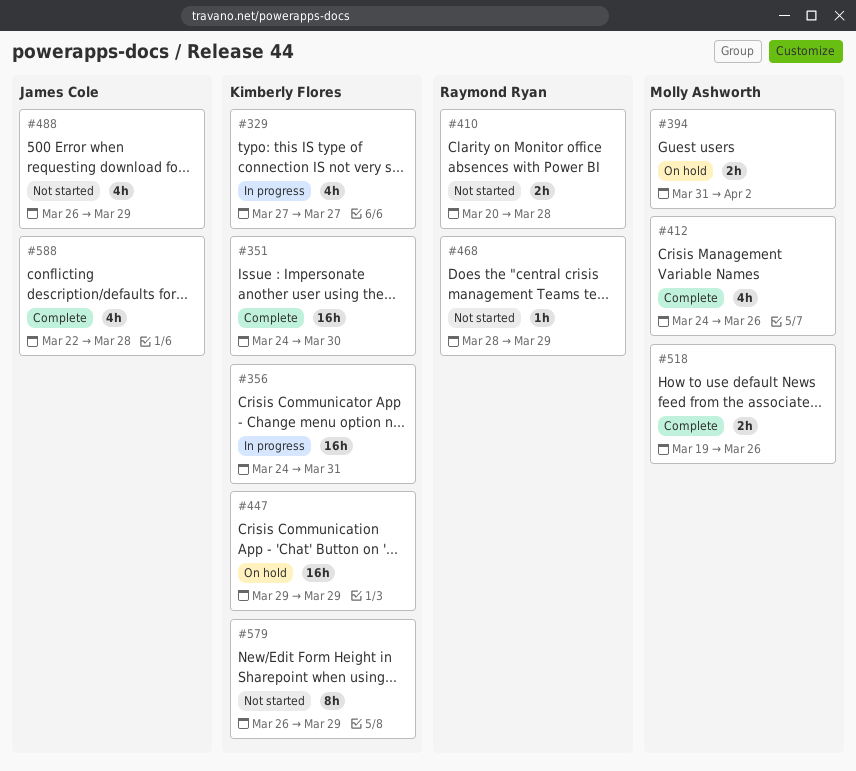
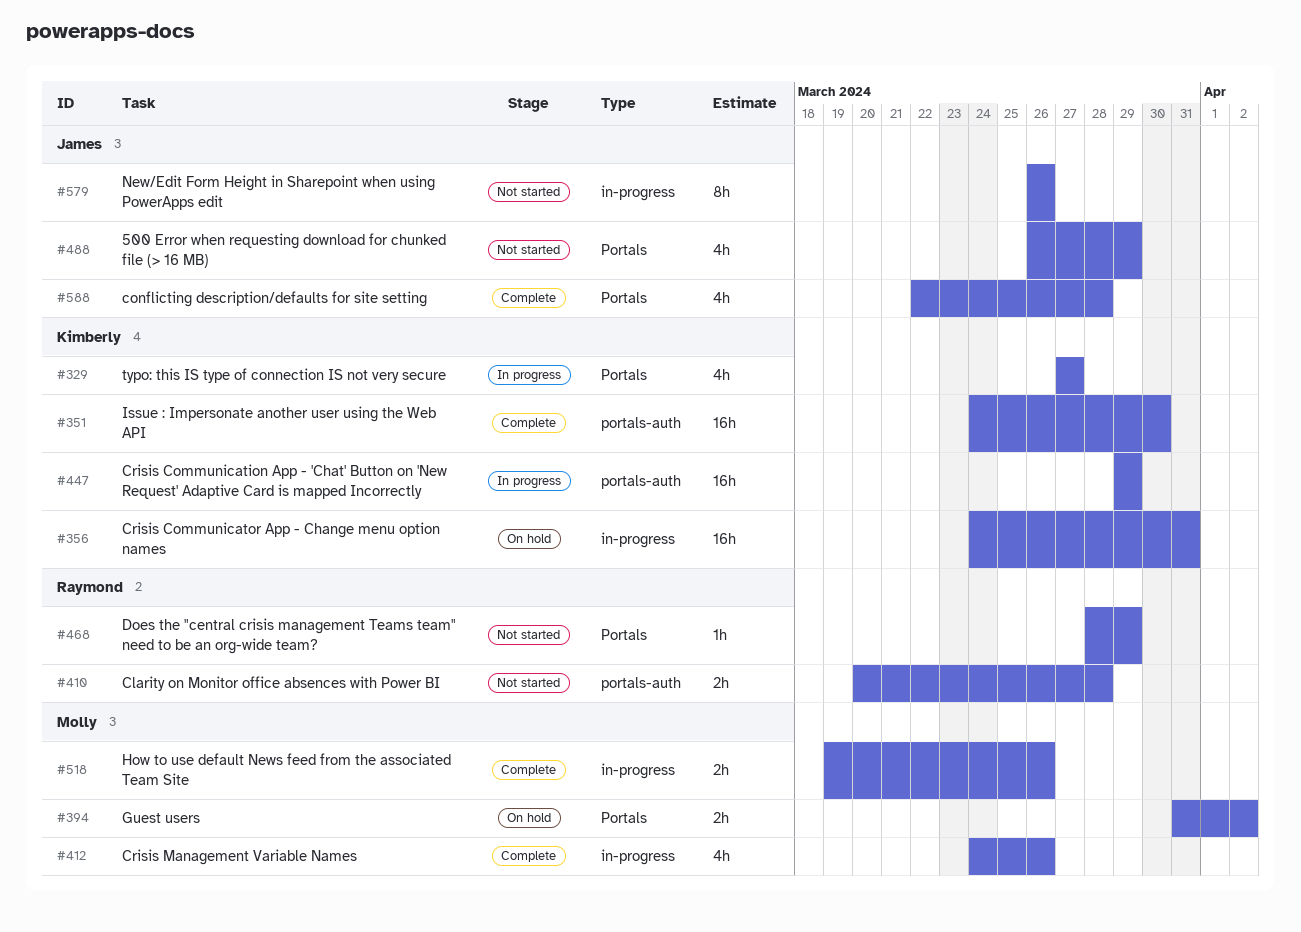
#356, status: In progress -> On hold
#447, status: On hold -> In progress
#579, owner: Kimberly Flores -> James Cole
#579, due: Mar 29 -> Mar 26

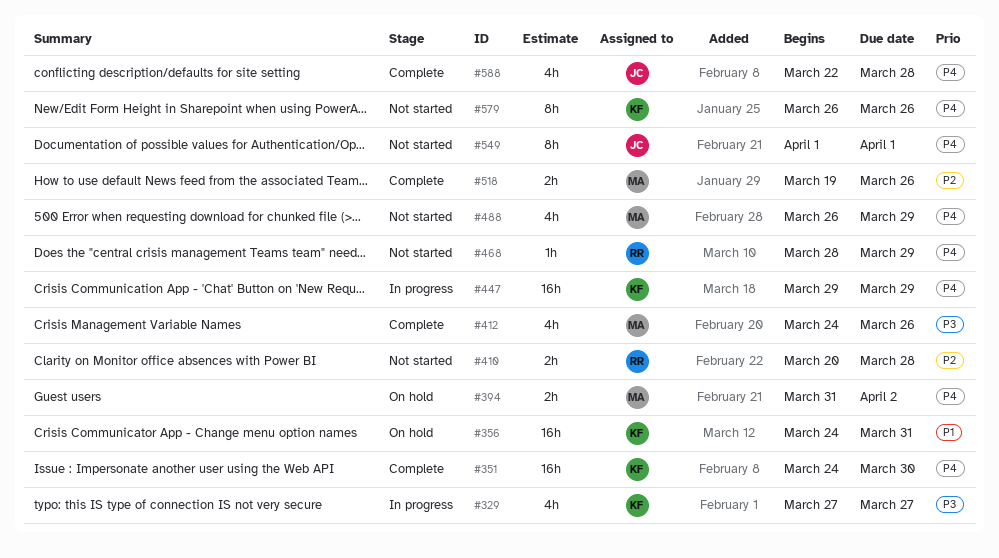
#488, owner: James -> Molly
#549: none -> present
#579, owner: James -> Kimberly

